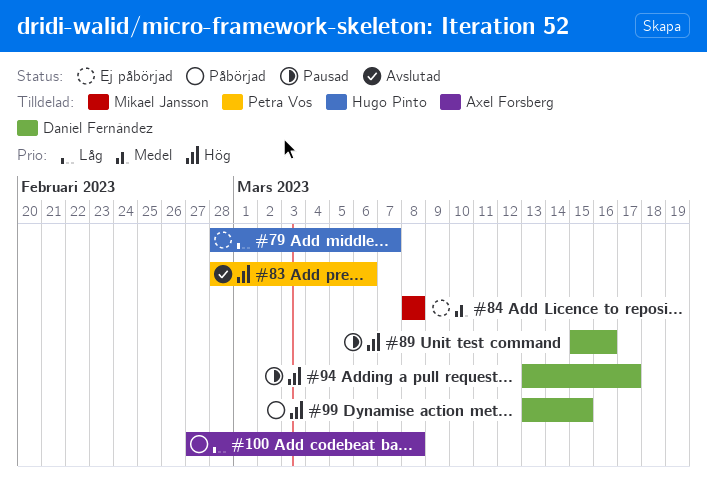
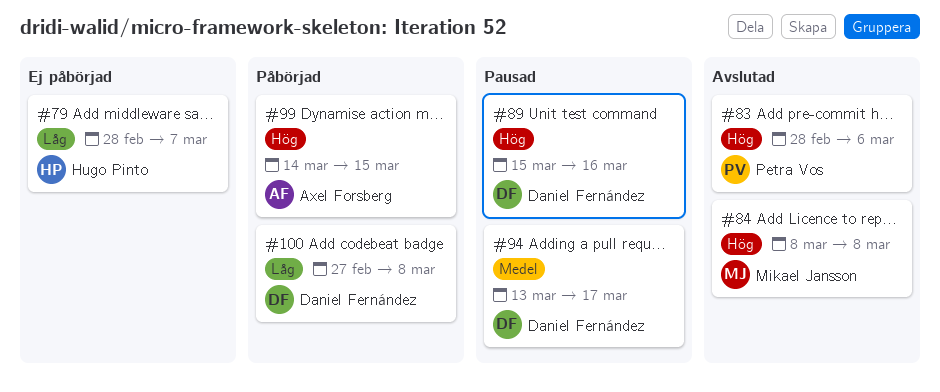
#84, status: Ej påbörjad -> Avslutad
#84, priority: Medel -> Hög
#94, priority: Hög -> Medel
#99, owner: Daniel Fernández -> Axel Forsberg
#99, start: Mar 13 -> Mar 14
#100, owner: Axel Forsberg -> Daniel Fernández

